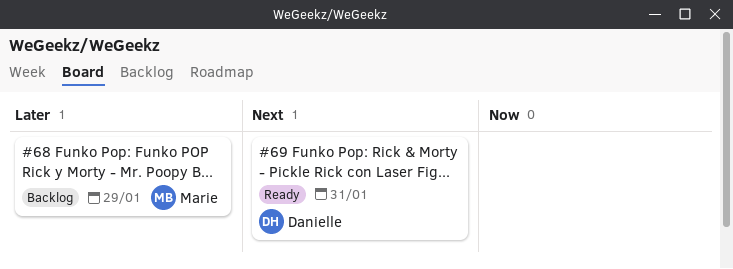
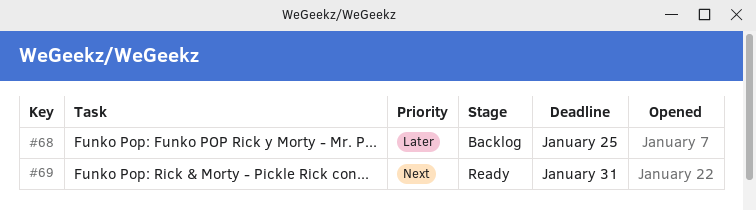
#68, due: Jan 29 -> Jan 25

